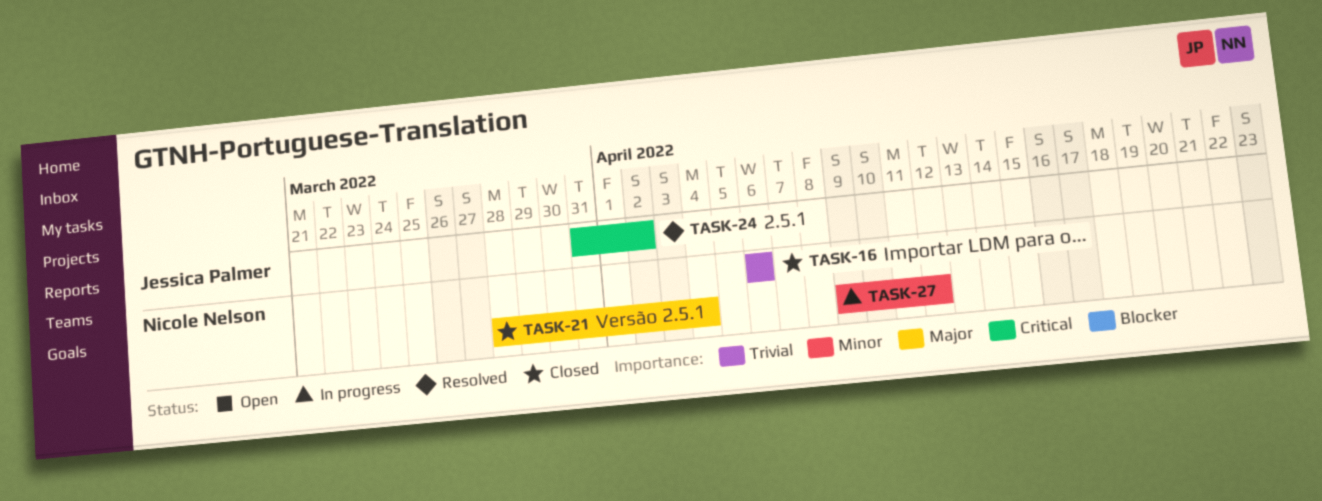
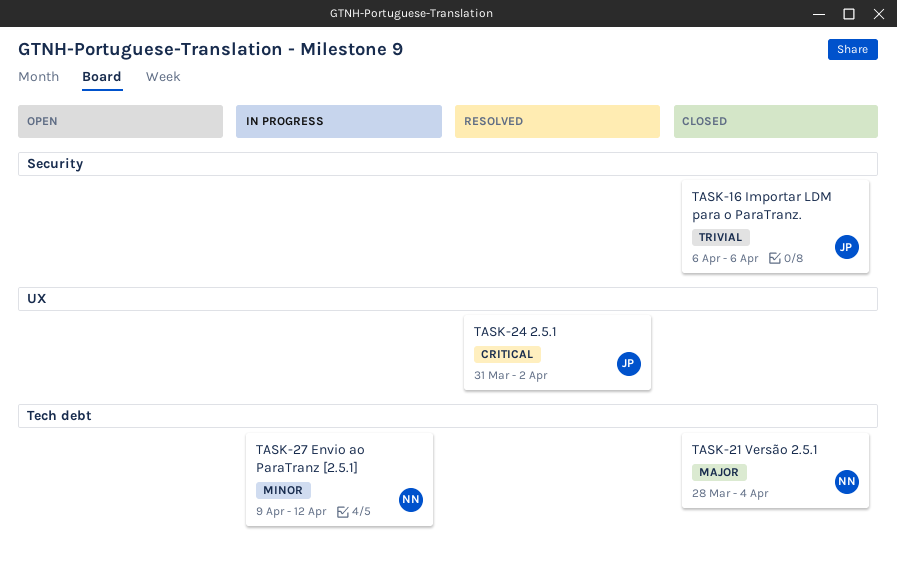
TASK-16, owner: Nicole Nelson -> Jessica Palmer

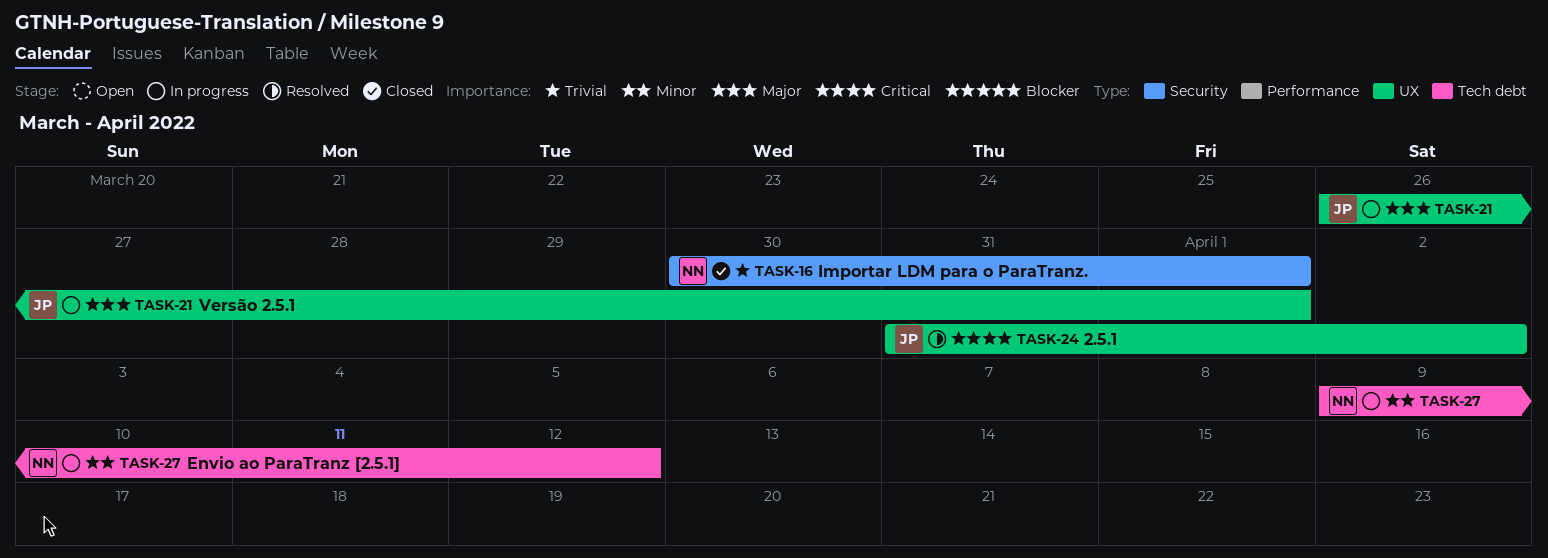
TASK-16, owner: JP -> NN
TASK-16, start: Apr 6 -> Mar 30
TASK-16, due: Apr 6 -> Apr 1
TASK-21, status: Closed -> In progress
TASK-21, owner: NN -> JP
TASK-21, label: Tech debt -> UX
TASK-21, start: Mar 28 -> Mar 26
TASK-21, due: Apr 4 -> Apr 1

